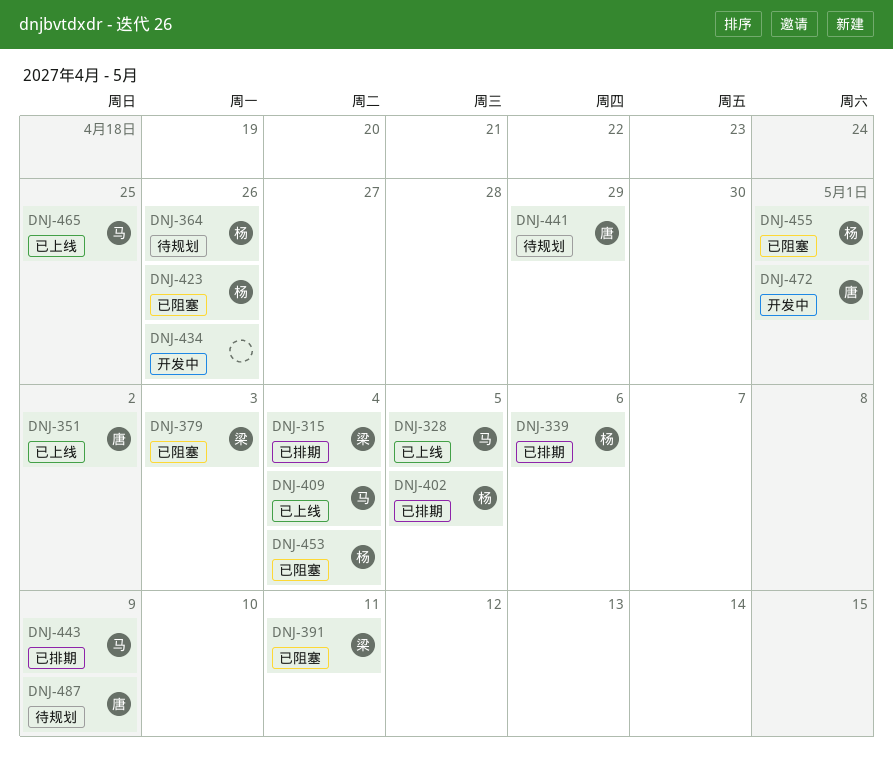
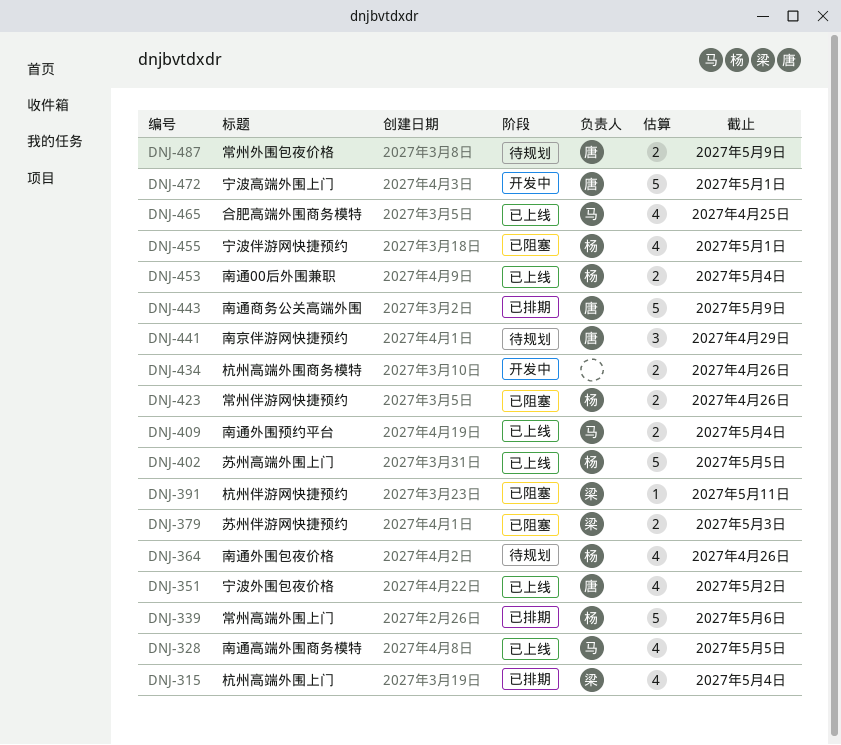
DNJ-402, status: 已排期 -> 已上线
DNJ-443, owner: 马 -> 唐
DNJ-453, status: 已阻塞 -> 已上线

